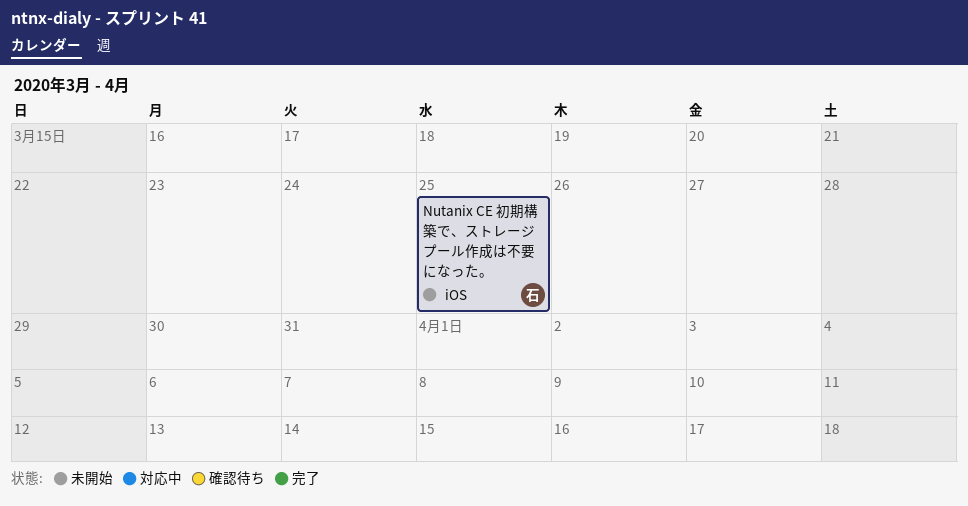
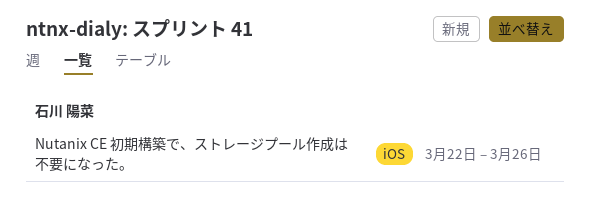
Nutanix CE 初期構築で、ストレージプール作成は不要になった。, due: Mar 25 -> Mar 26

